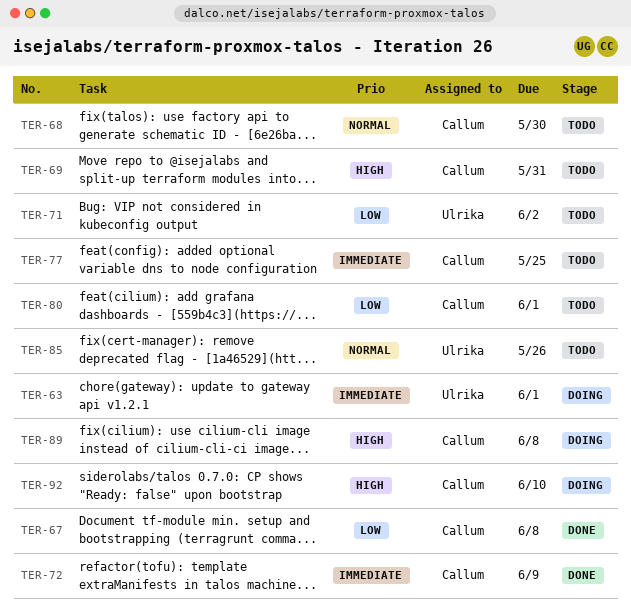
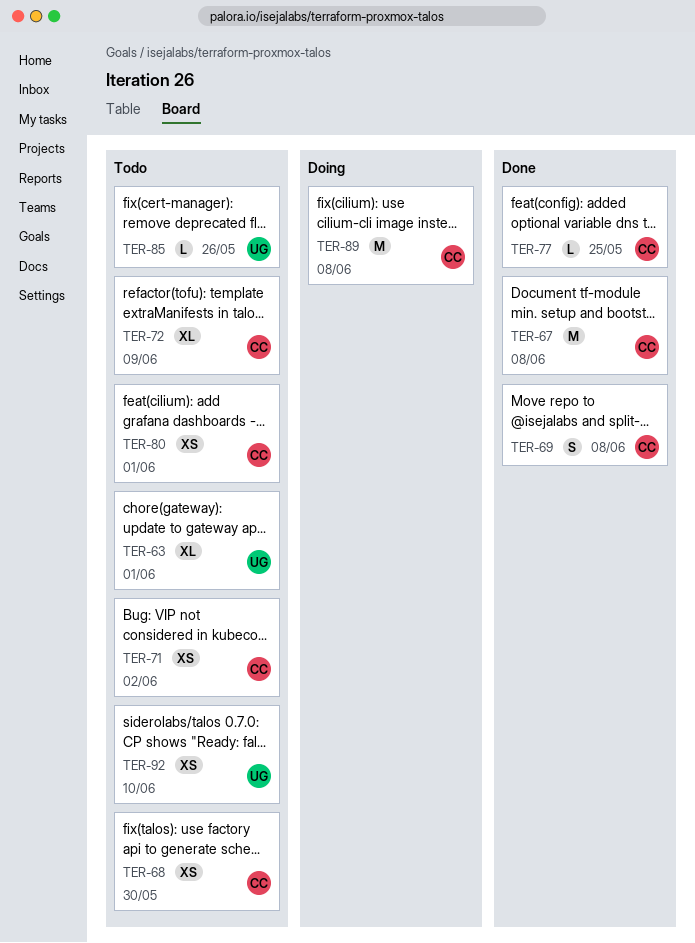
TER-63, status: Doing -> Todo
TER-69, status: Todo -> Done
TER-69, due: May 31 -> Jun 8
TER-71, owner: Ulrika -> Callum
TER-72, status: Done -> Todo
TER-77, status: Todo -> Done
TER-92, status: Doing -> Todo
TER-92, owner: Callum -> Ulrika

